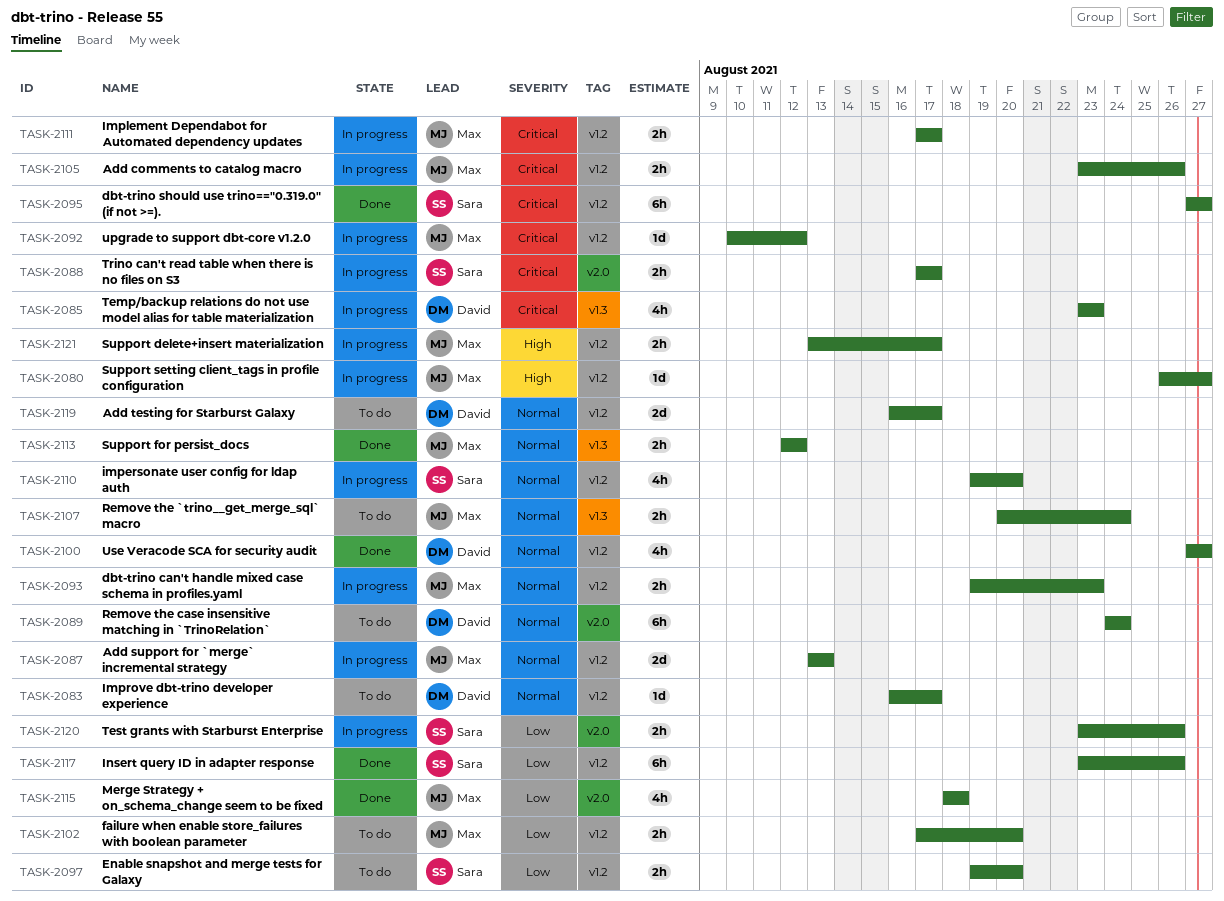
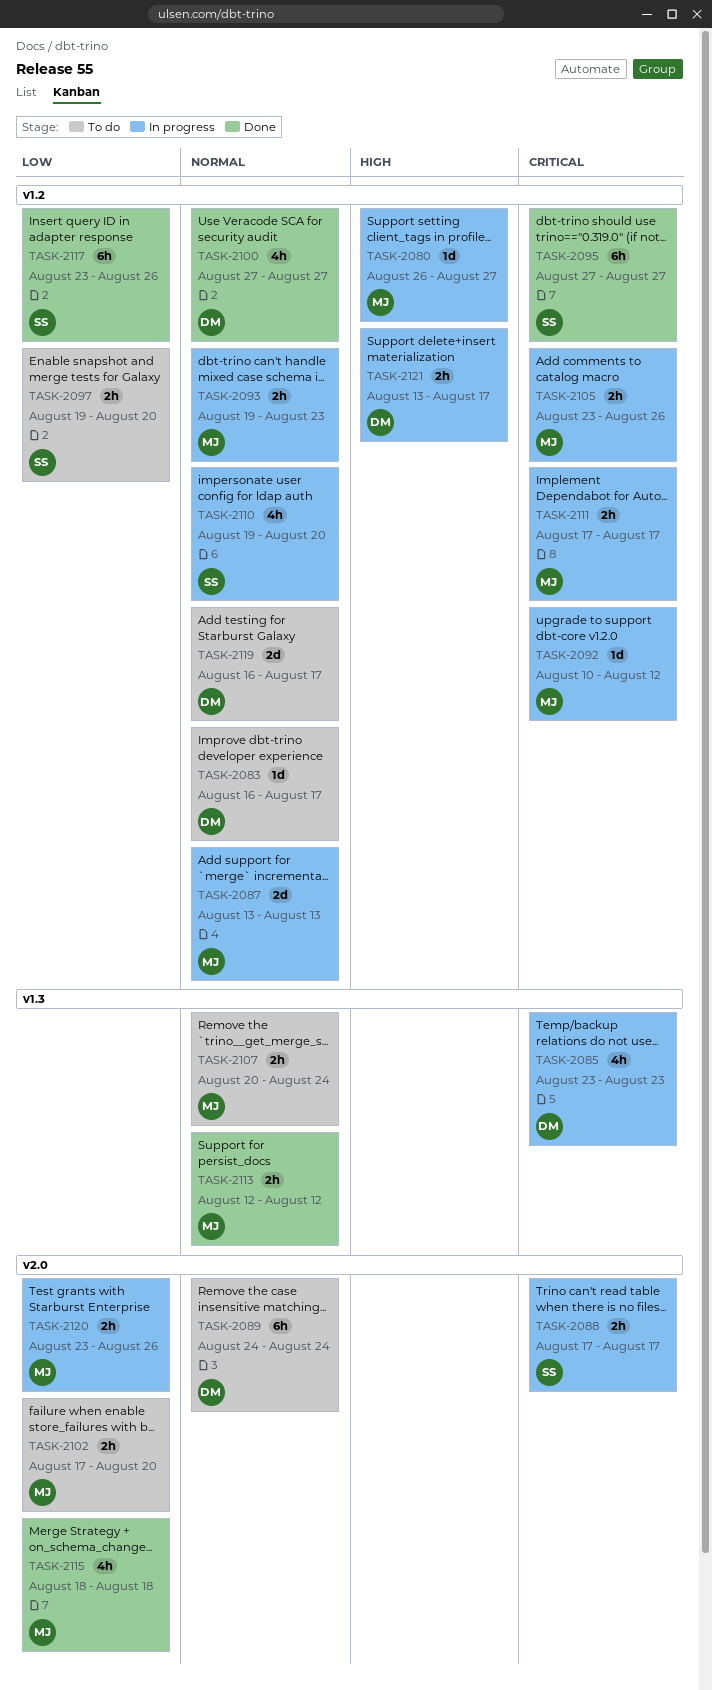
TASK-2102, label: v1.2 -> v2.0
TASK-2120, owner: Sara -> Max
TASK-2121, owner: Max -> David

